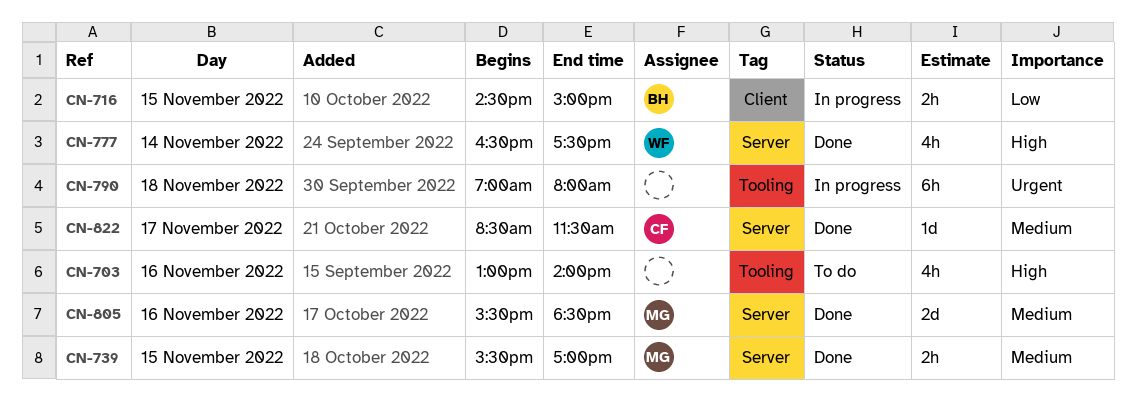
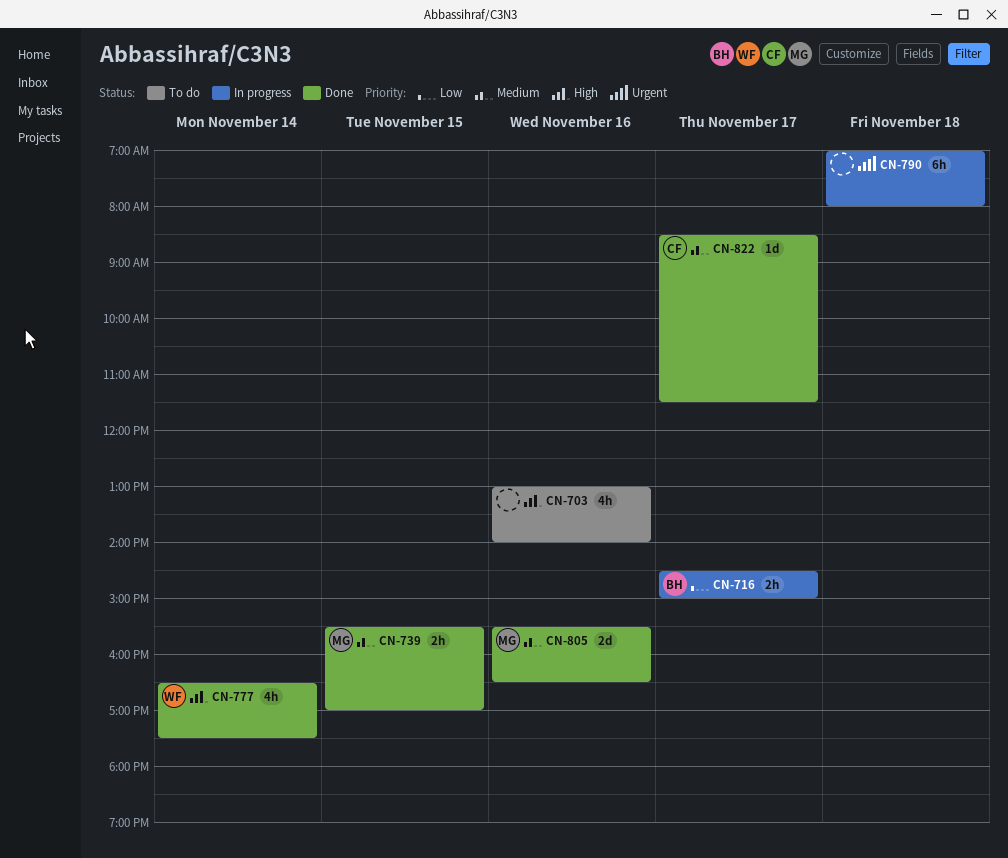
CN-716, day: Nov 15 -> Nov 17
CN-805, ends: 18:30 -> 16:30

